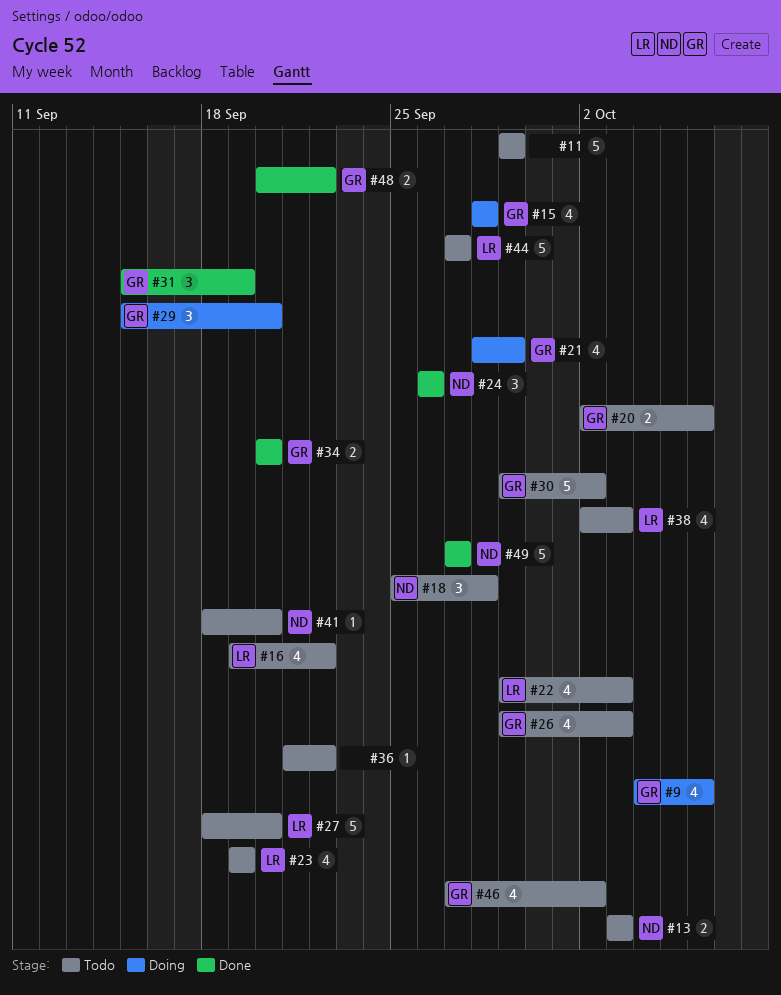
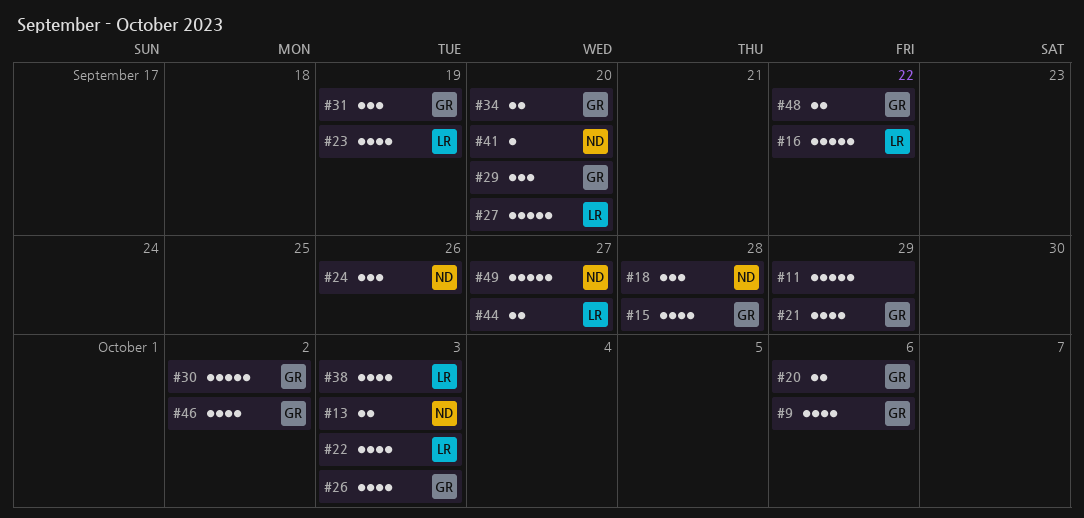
#16, estimate: 4 -> 5
#36: present -> none
#44, estimate: 5 -> 2

